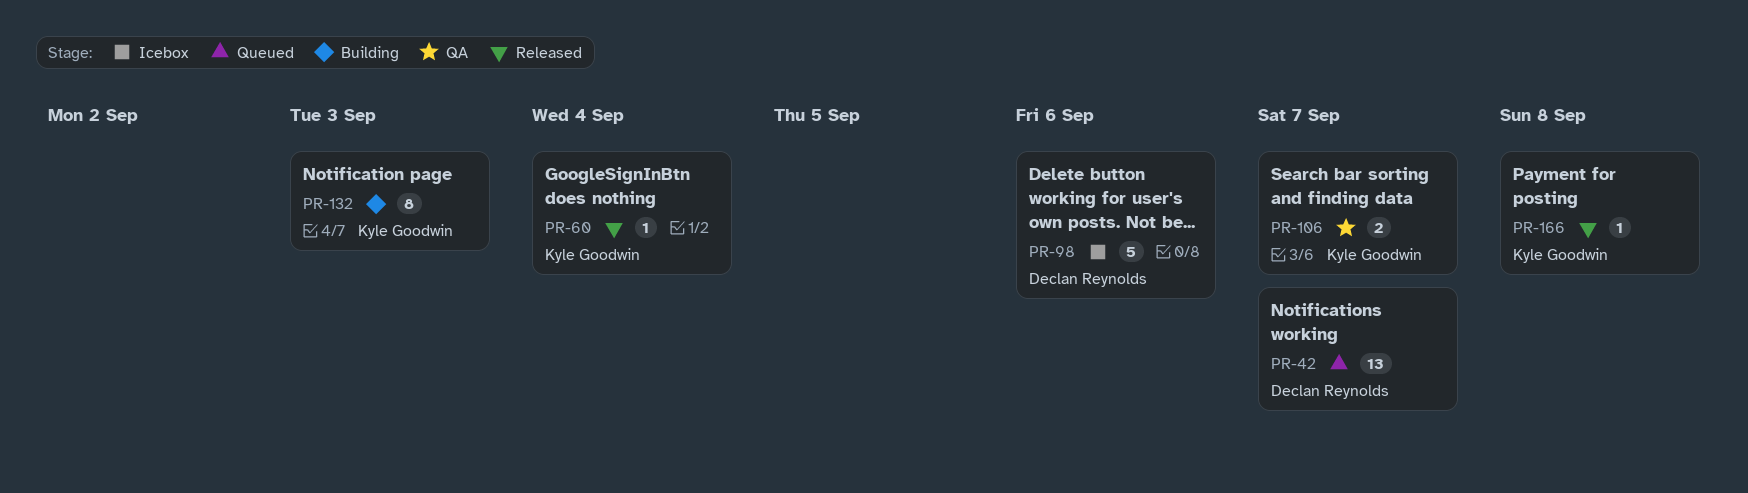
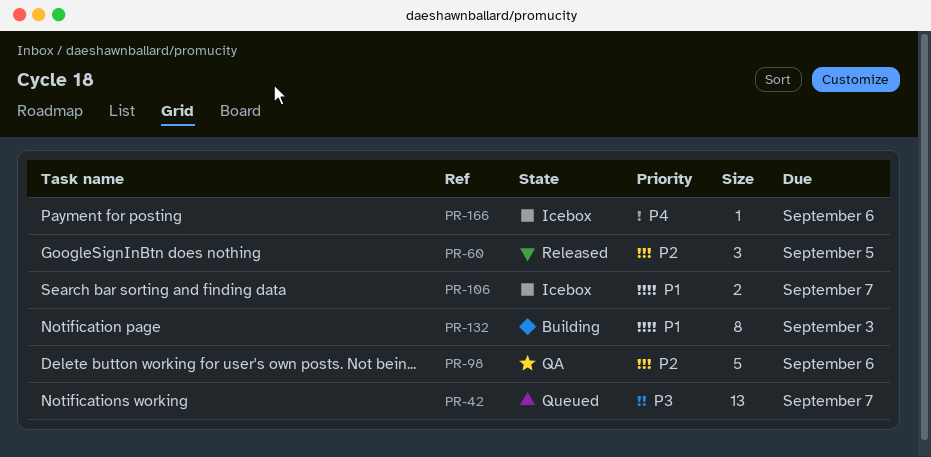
PR-60, estimate: 1 -> 3
PR-60, due: Sep 4 -> Sep 5
PR-98, status: Icebox -> QA
PR-106, status: QA -> Icebox
PR-166, status: Released -> Icebox
PR-166, due: Sep 8 -> Sep 6

